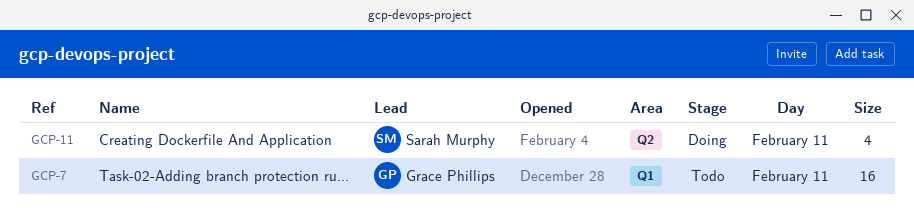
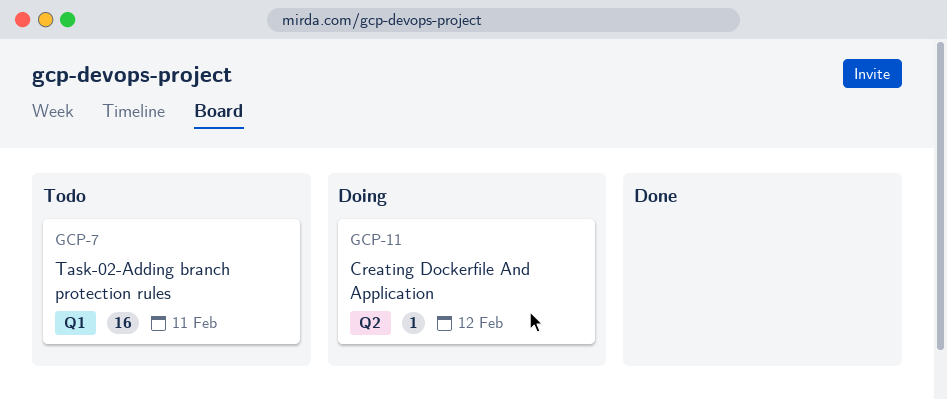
GCP-11, estimate: 4 -> 1
GCP-11, day: Feb 11 -> Feb 12

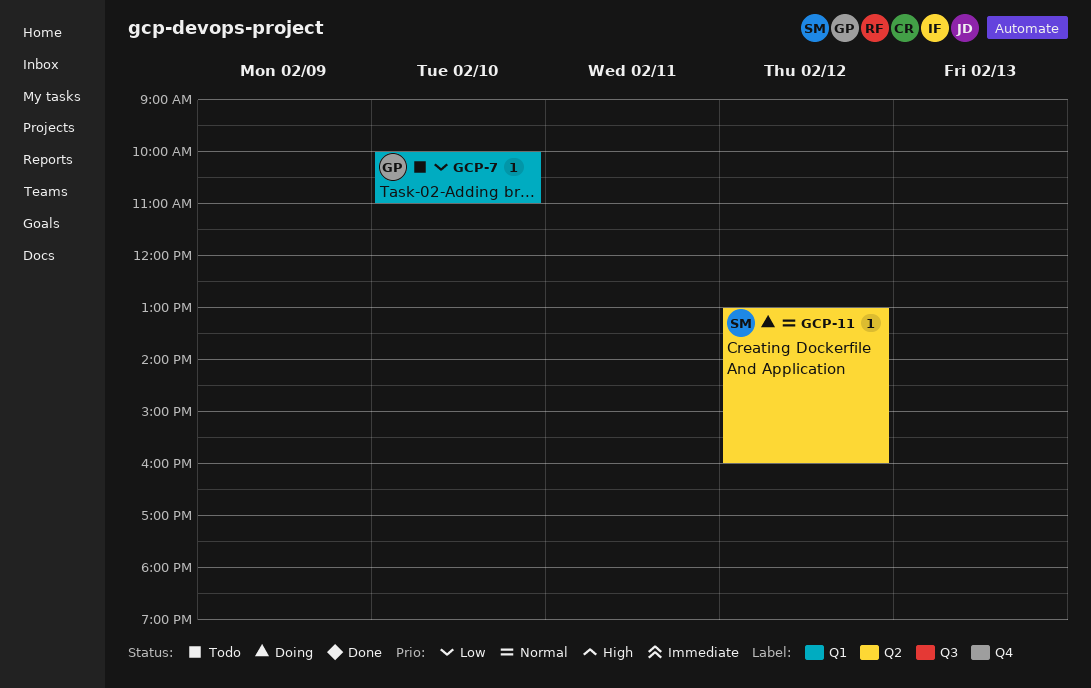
GCP-7, estimate: 16 -> 1
GCP-7, day: Feb 11 -> Feb 10

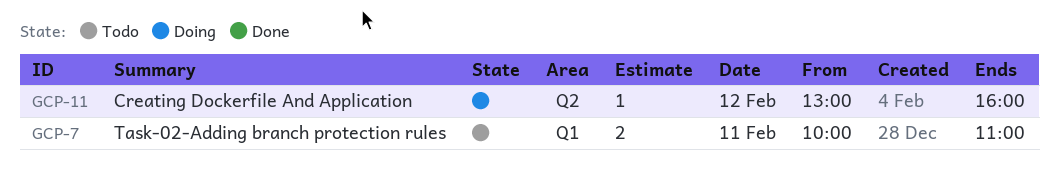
GCP-7, estimate: 1 -> 2
GCP-7, day: Feb 10 -> Feb 11

